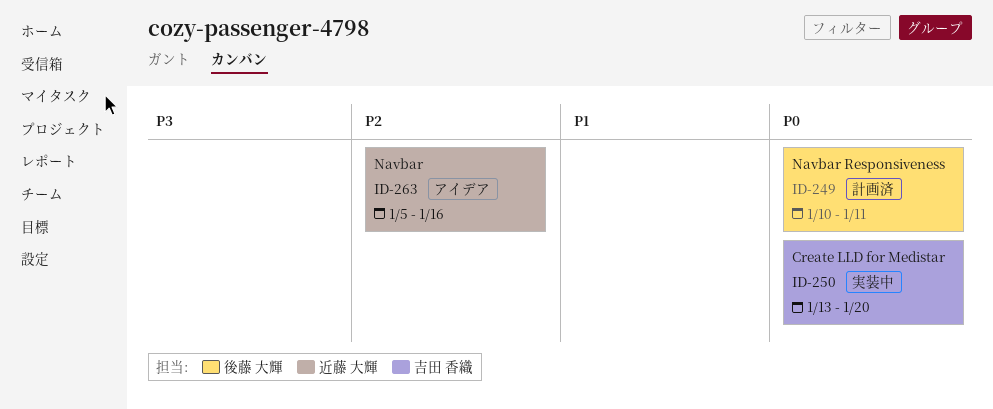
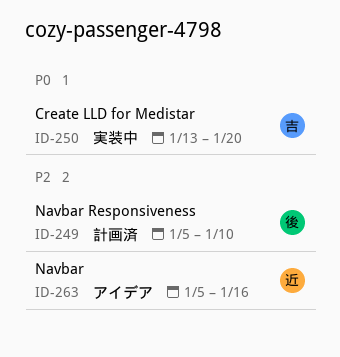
ID-249, priority: P0 -> P2
ID-249, start: Jan 10 -> Jan 5
ID-249, due: Jan 11 -> Jan 10

